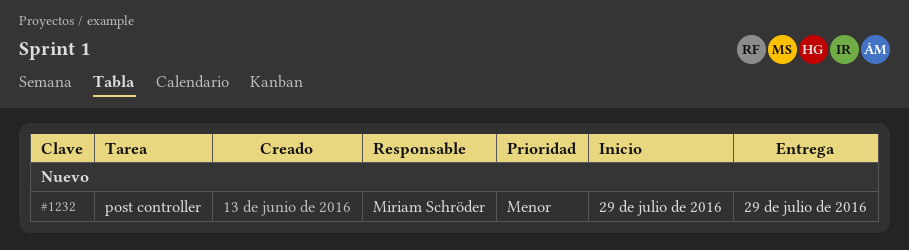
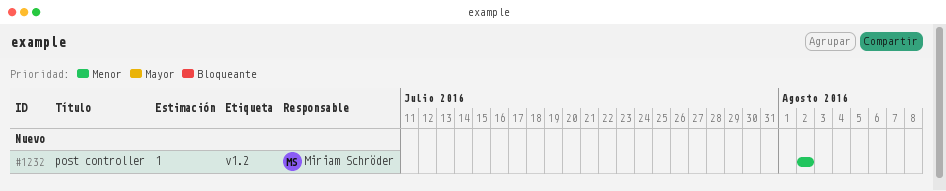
#1232, start: Jul 29 -> Aug 2
#1232, due: Jul 29 -> Aug 2

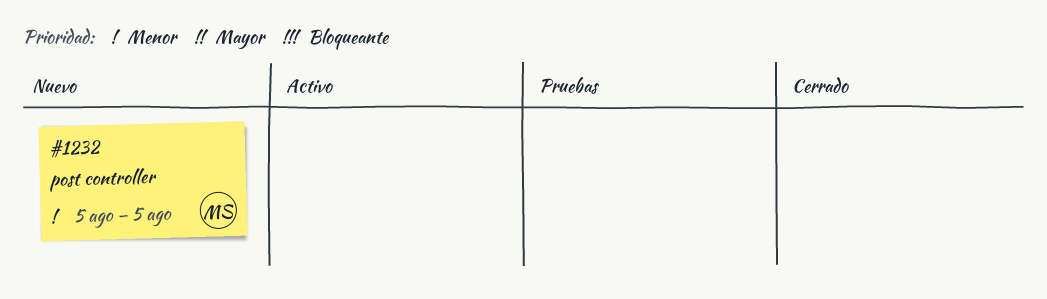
#1232, start: Aug 2 -> Aug 5
#1232, due: Aug 2 -> Aug 5

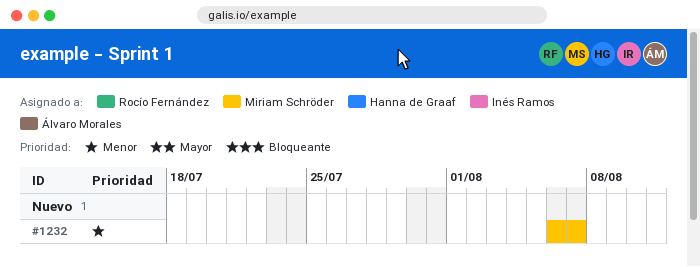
#1232, start: Aug 5 -> Aug 6
#1232, due: Aug 5 -> Aug 7

